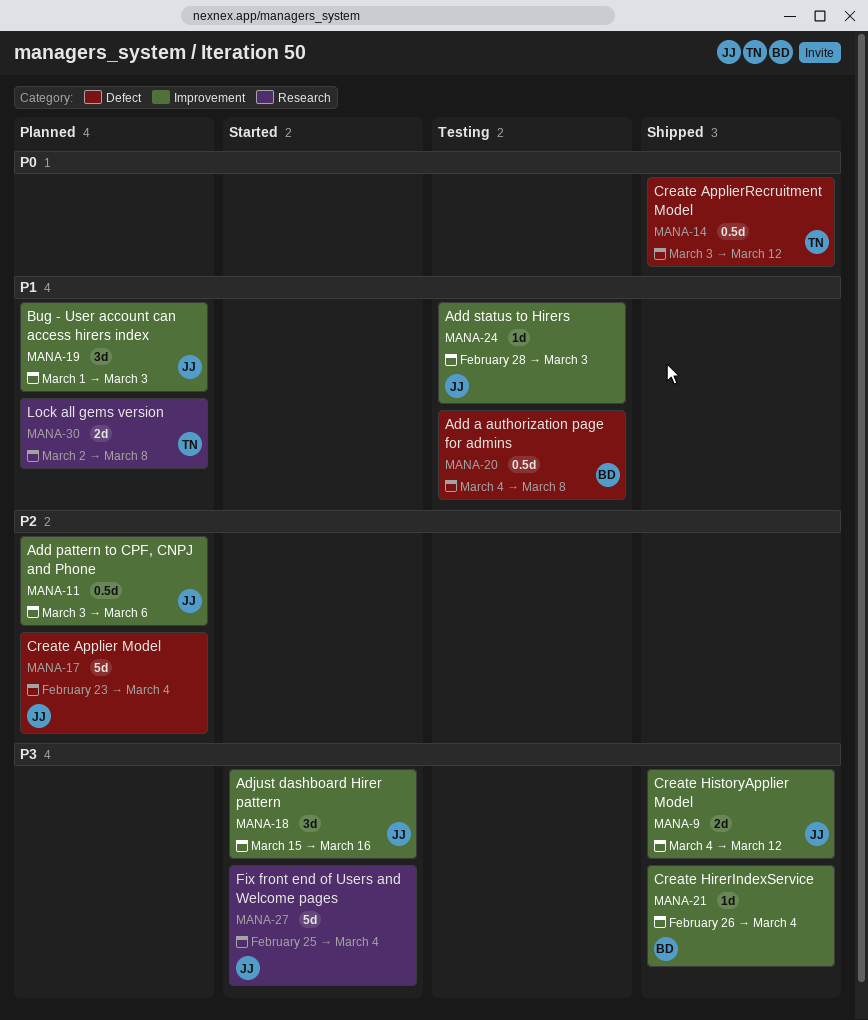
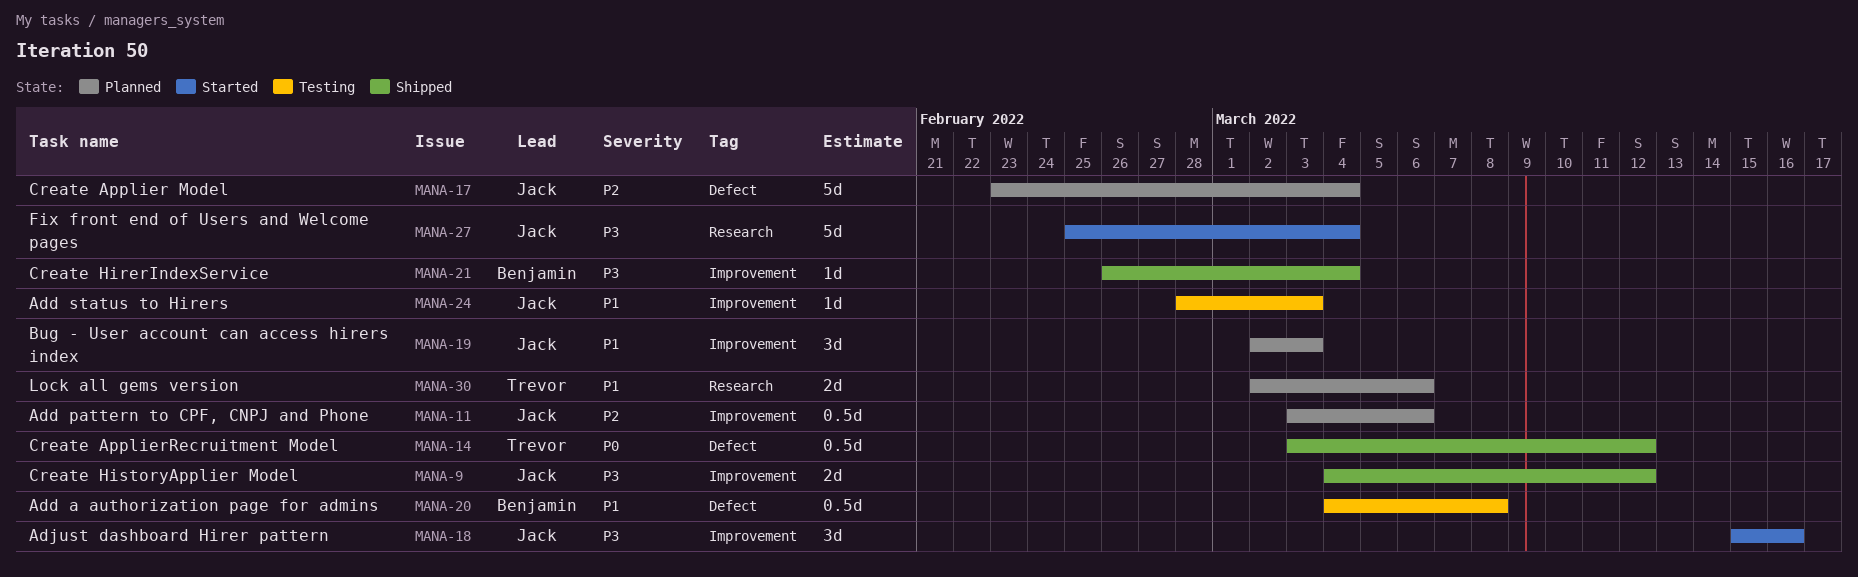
MANA-19, start: Mar 1 -> Mar 2
MANA-30, due: Mar 8 -> Mar 6

